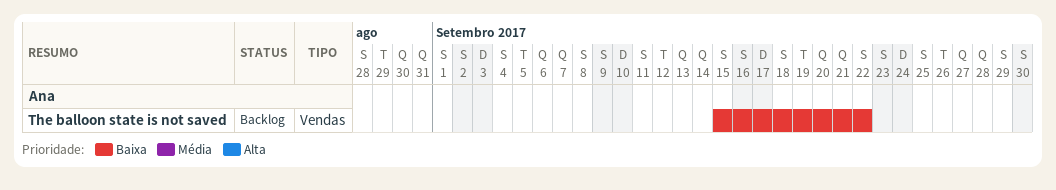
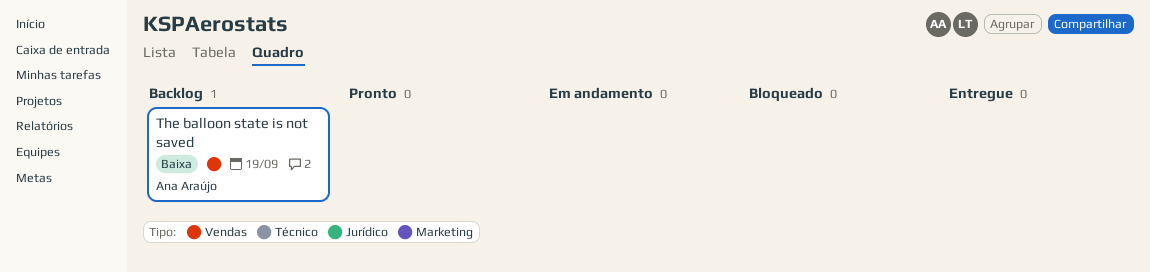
The balloon state is not saved, due: Sep 22 -> Sep 19

